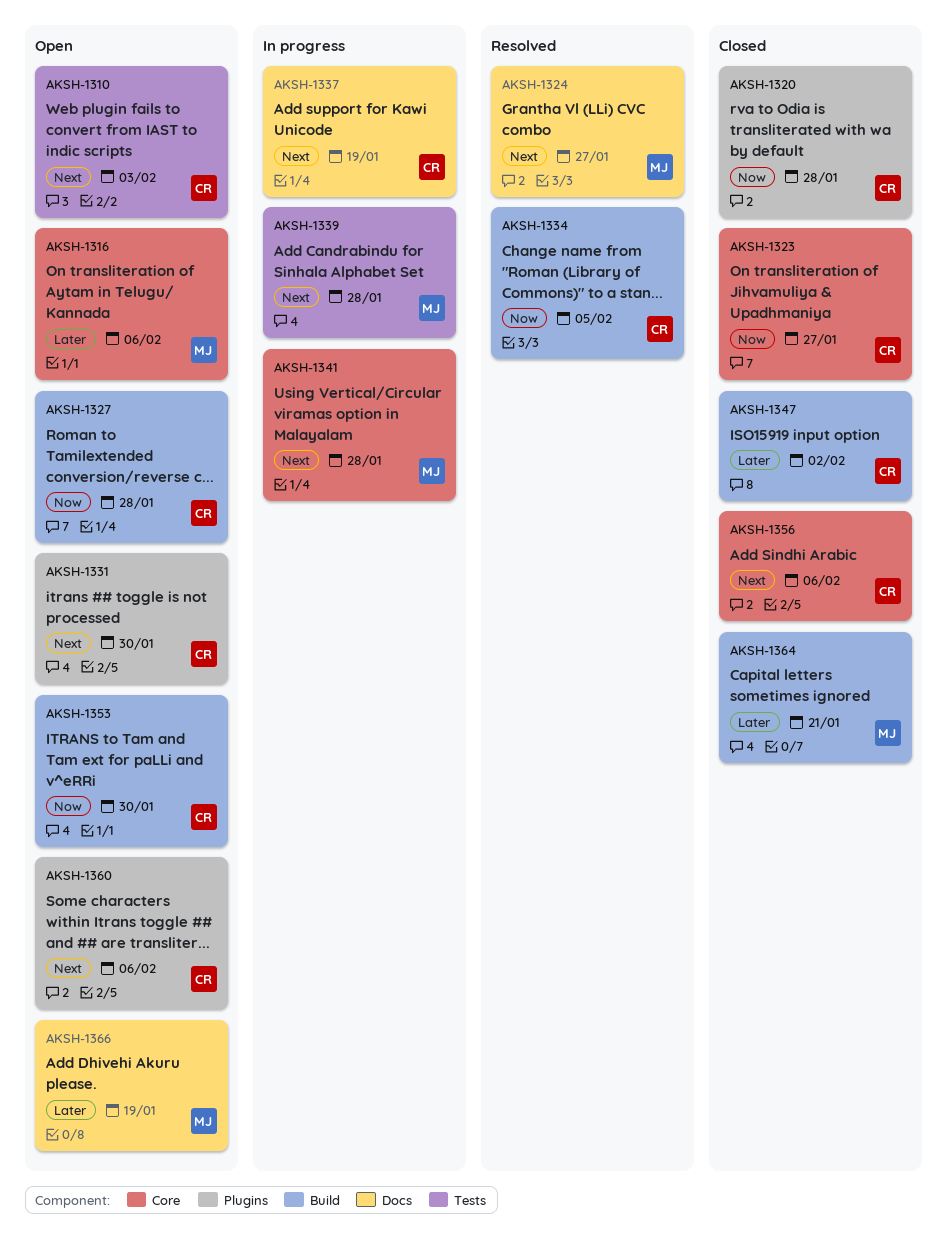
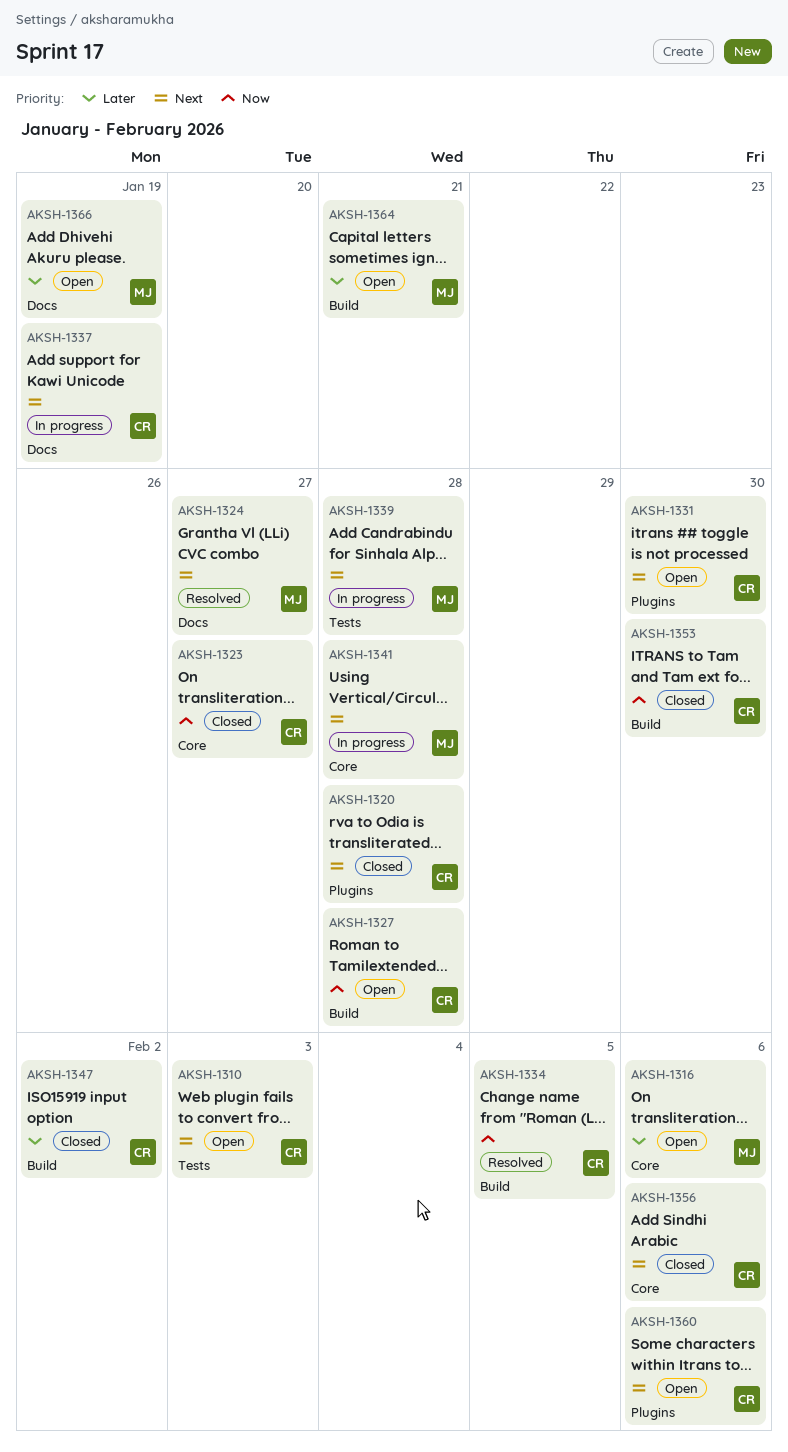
AKSH-1320, priority: Now -> Next
AKSH-1353, status: Open -> Closed
AKSH-1364, status: Closed -> Open

